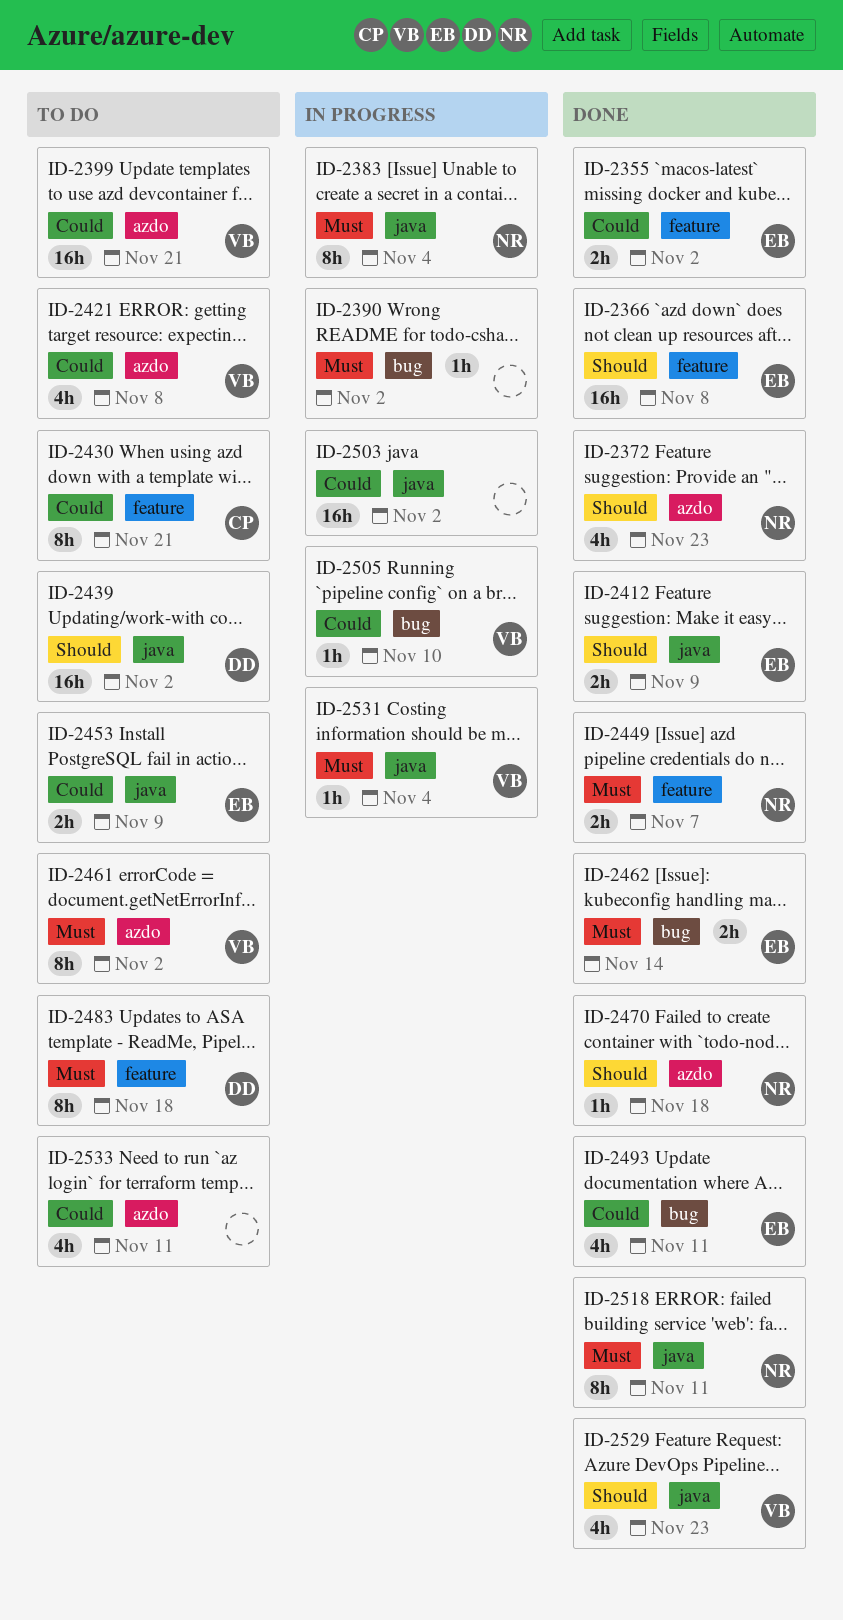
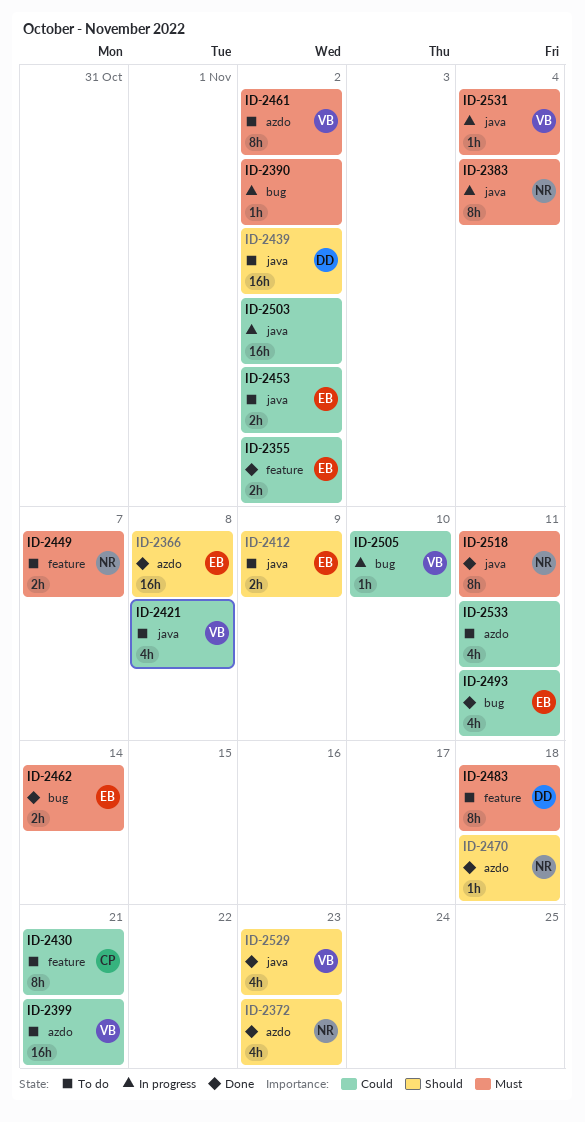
ID-2366, label: feature -> azdo
ID-2412, status: Done -> To do
ID-2421, label: azdo -> java
ID-2449, status: Done -> To do
ID-2453, due: Nov 9 -> Nov 2

